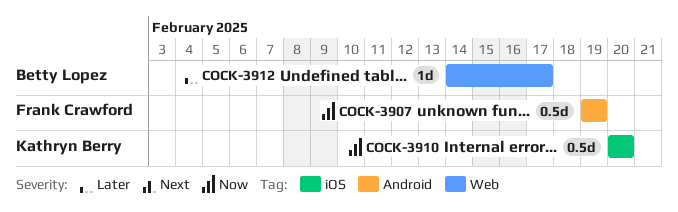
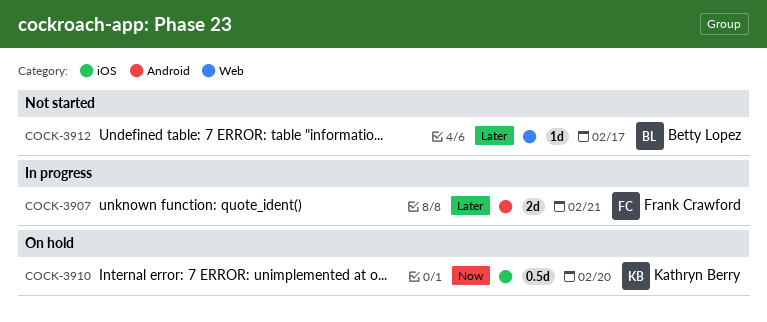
COCK-3907, priority: Now -> Later
COCK-3907, estimate: 0.5d -> 2d
COCK-3907, due: Feb 19 -> Feb 21

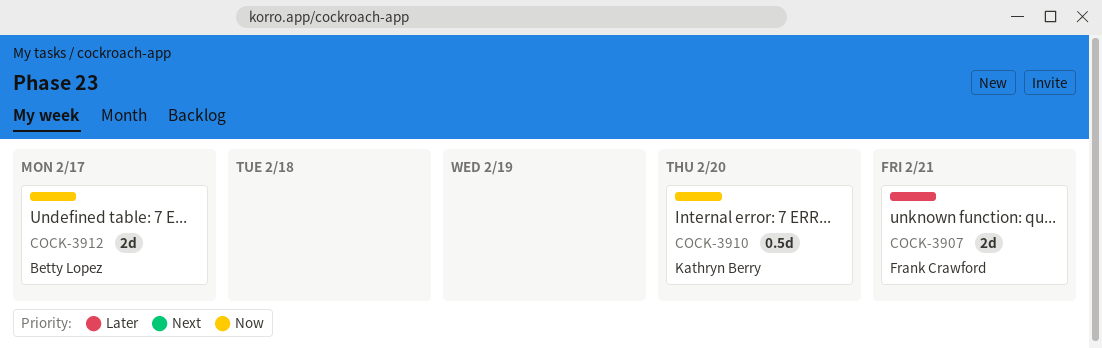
COCK-3912, priority: Later -> Now
COCK-3912, estimate: 1d -> 2d

